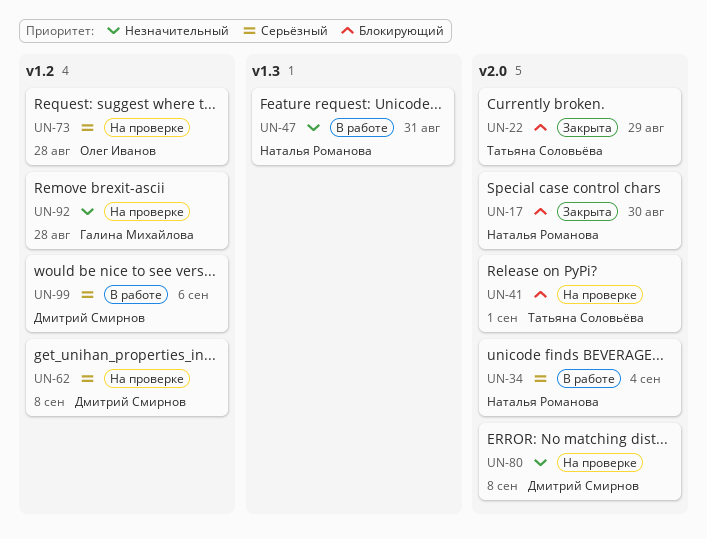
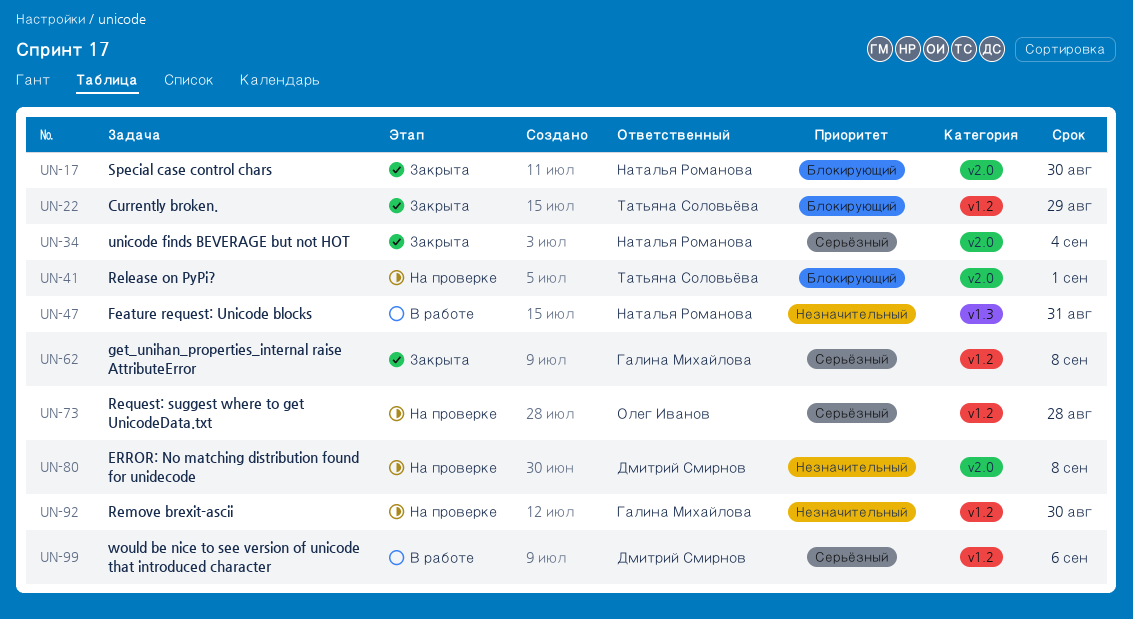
UN-22, label: v2.0 -> v1.2
UN-34, status: В работе -> Закрыта
UN-62, status: На проверке -> Закрыта
UN-62, owner: Дмитрий Смирнов -> Галина Михайлова
UN-92, due: Aug 28 -> Aug 30

